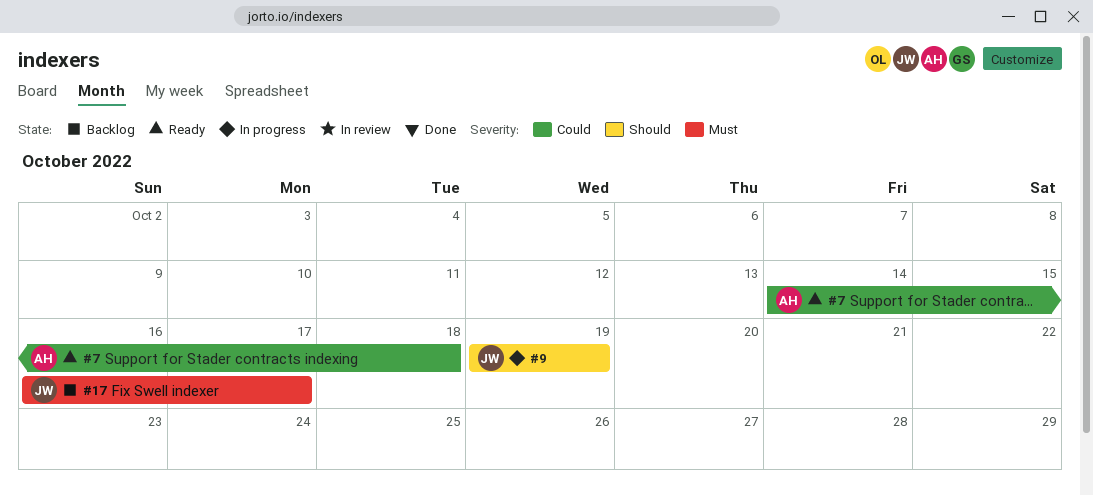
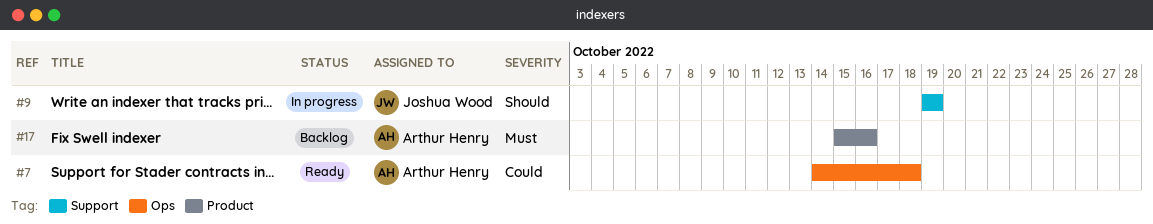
#17, owner: Joshua Wood -> Arthur Henry
#17, start: Oct 16 -> Oct 15
#17, due: Oct 17 -> Oct 16

